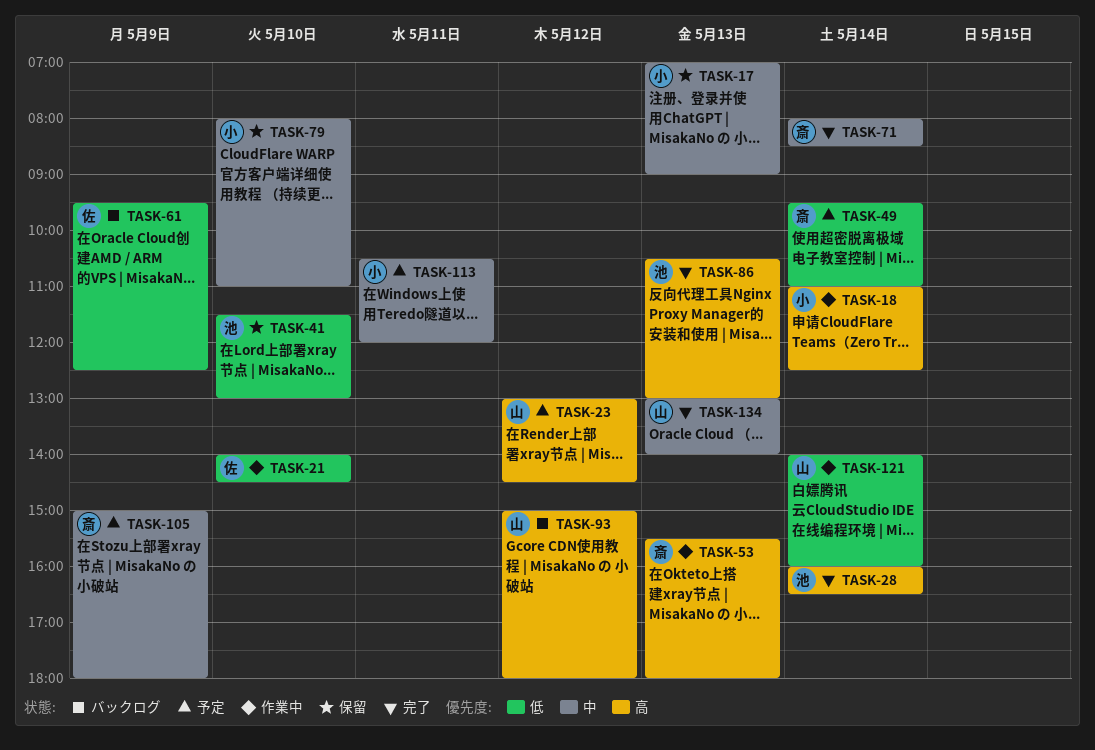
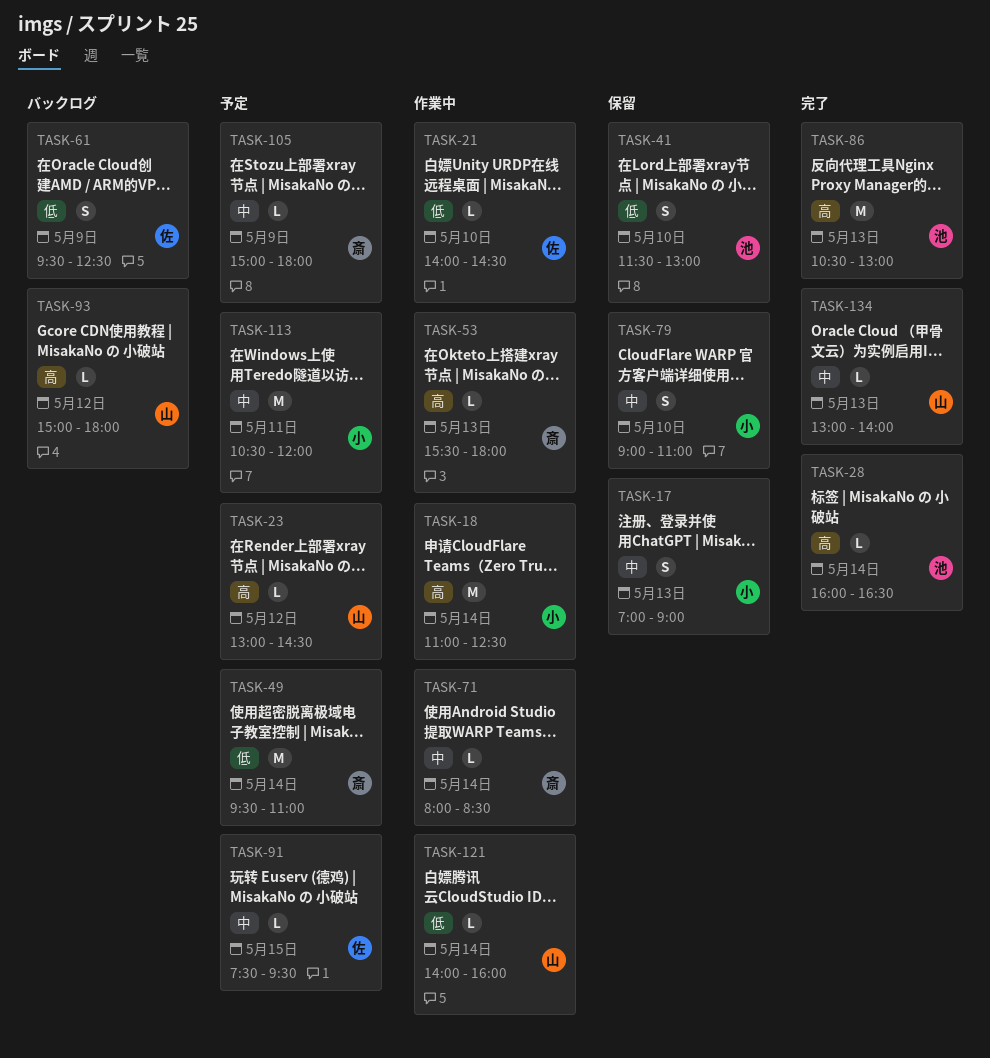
TASK-71, status: 完了 -> 作業中
TASK-79, begins: 08:00 -> 09:00
TASK-91: none -> present

